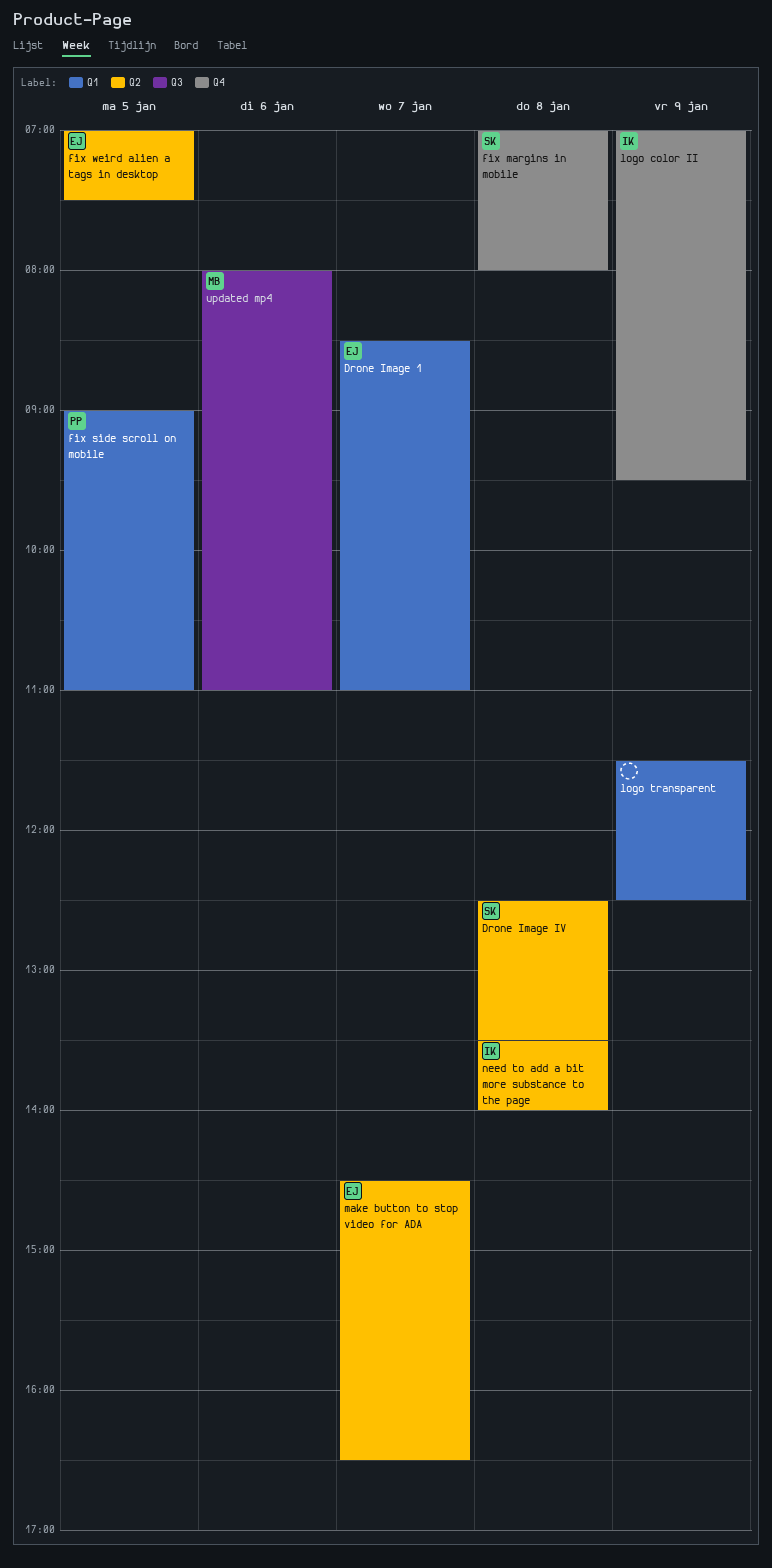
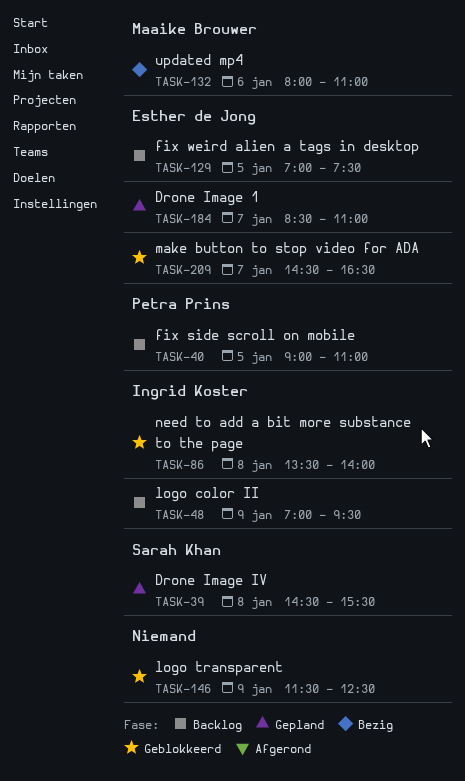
Drone Image IV, begins: 12:30 -> 14:30
Drone Image IV, ends: 13:30 -> 15:30
fix margins in mobile: present -> none

